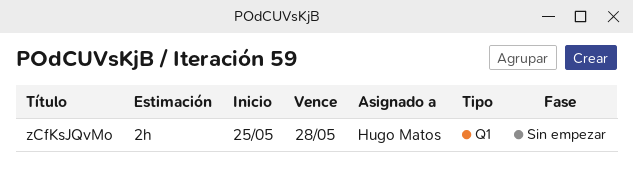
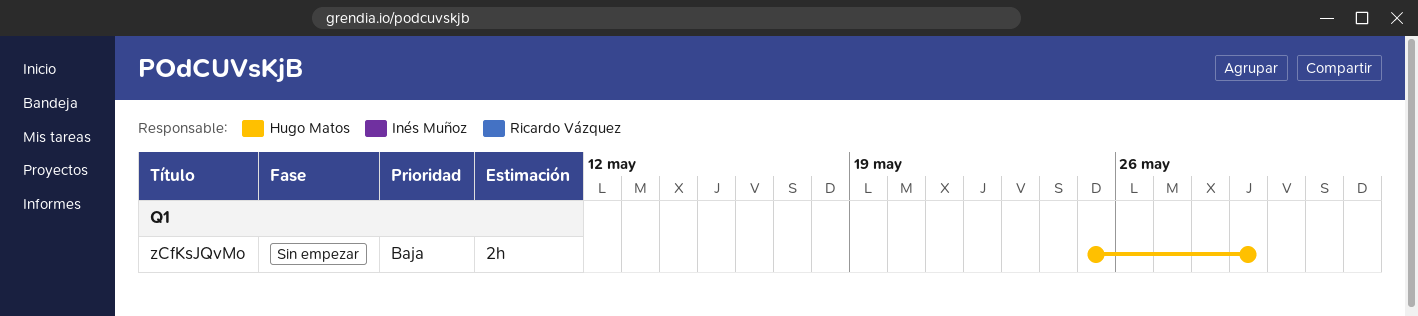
zCfKsJQvMo, due: May 28 -> May 29

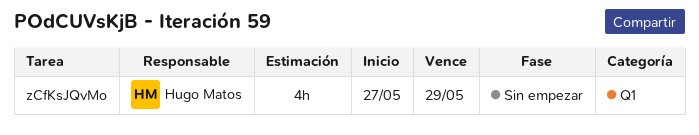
zCfKsJQvMo, estimate: 2h -> 4h
zCfKsJQvMo, start: May 25 -> May 27

